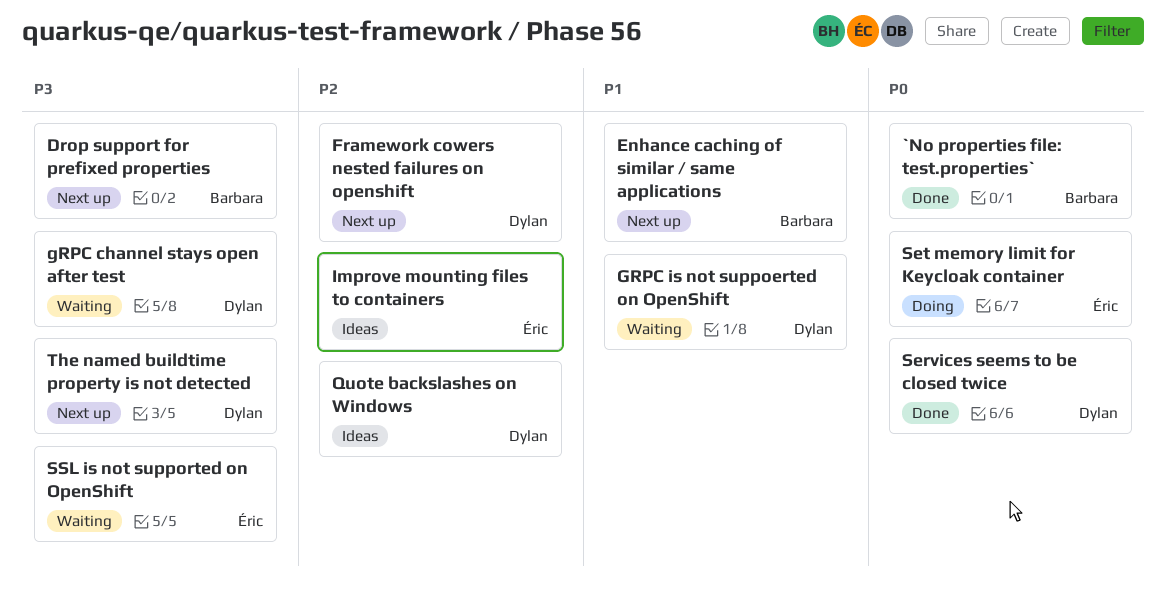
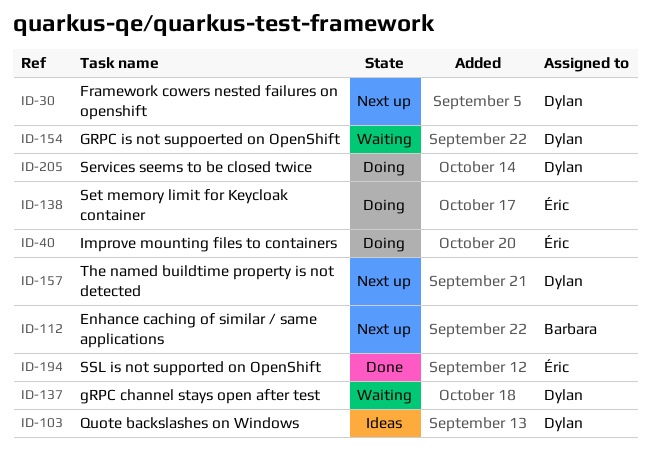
`No properties file: test.properties`: present -> none
Drop support for prefixed properties: present -> none
Improve mounting files to containers, status: Ideas -> Doing
Services seems to be closed twice, status: Done -> Doing
SSL is not supported on OpenShift, status: Waiting -> Done

